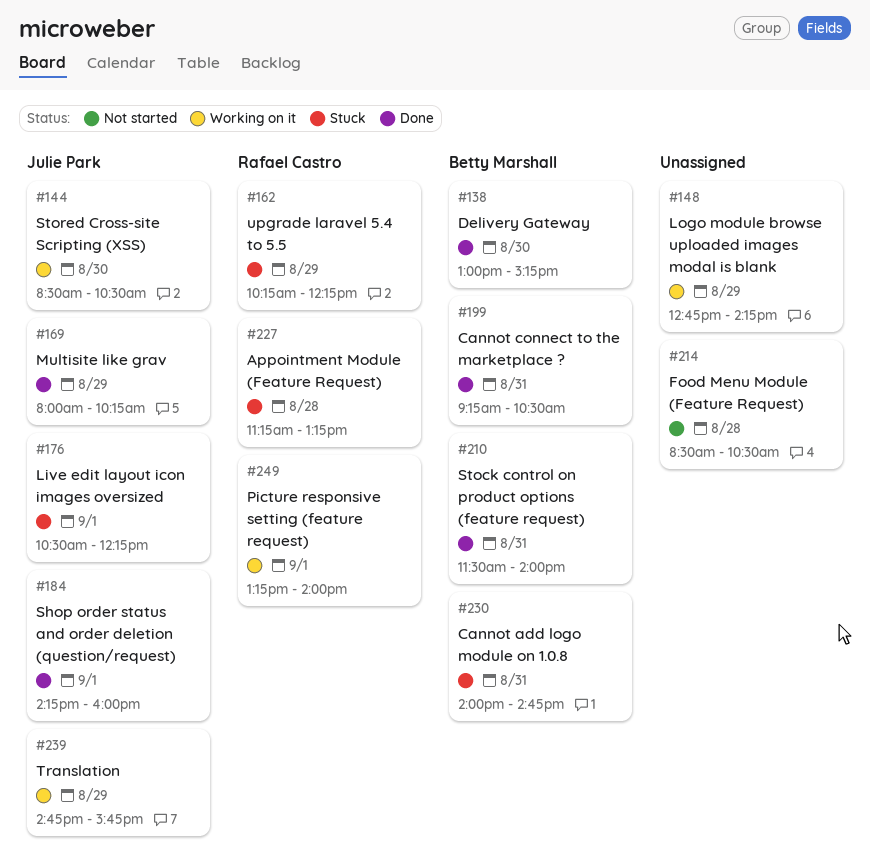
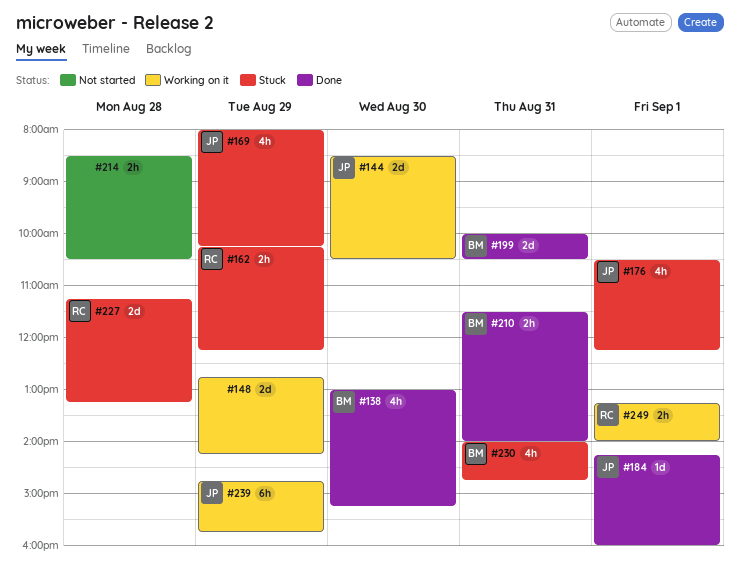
#169, status: Done -> Stuck
#199, begins: 09:15 -> 10:00

